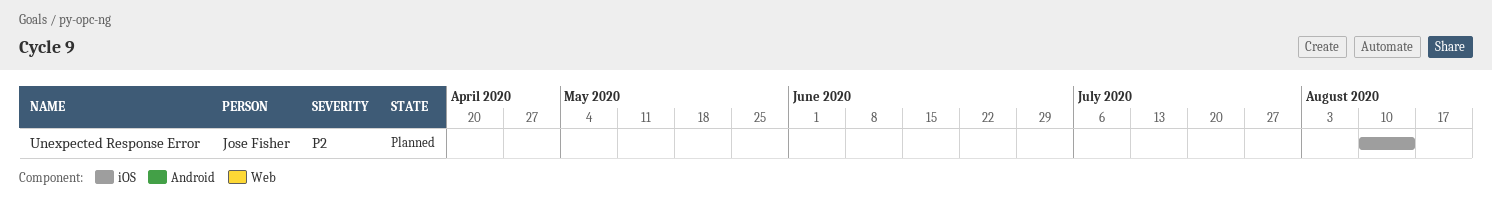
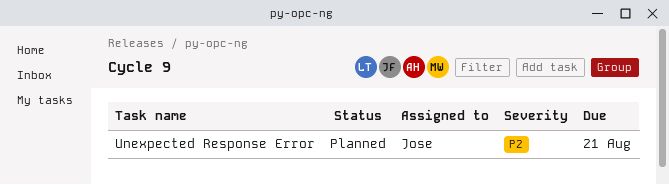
Unexpected Response Error, due: Aug 14 -> Aug 21

